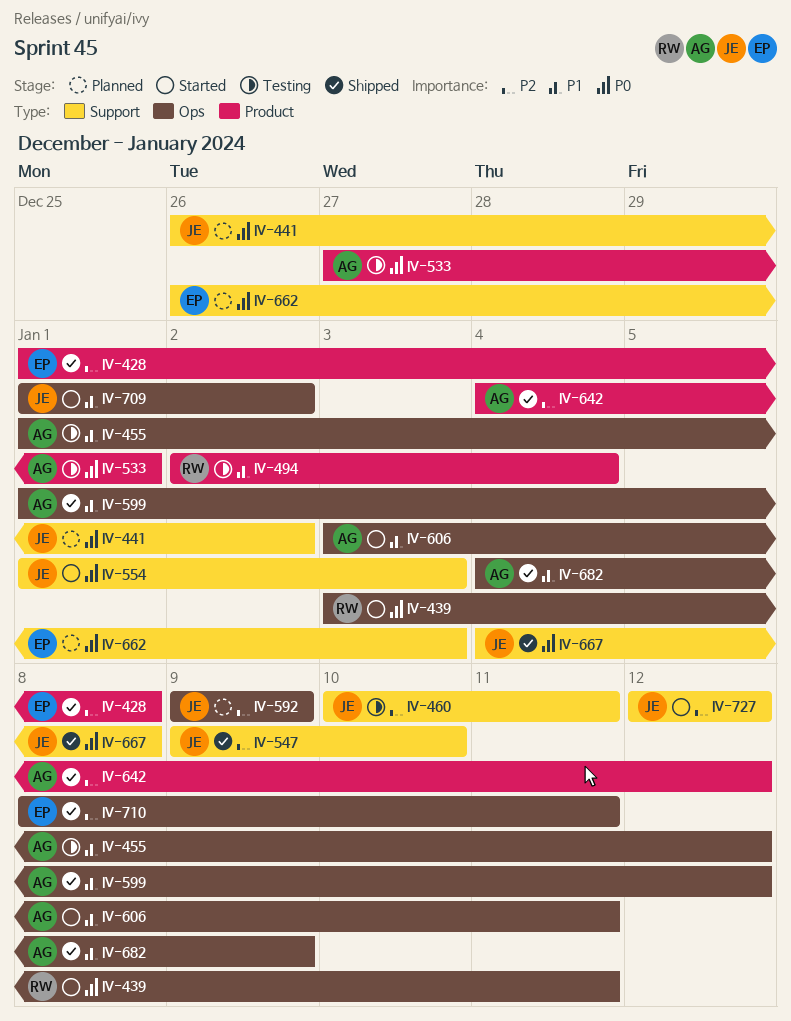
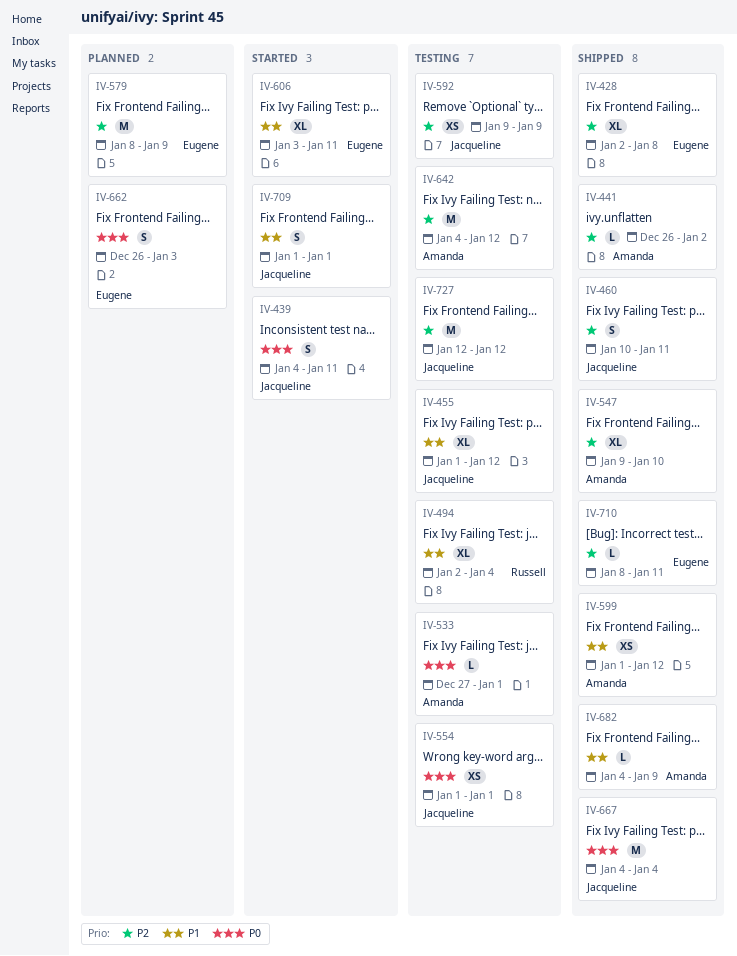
IV-428, start: Jan 1 -> Jan 2
IV-439, owner: Russell -> Jacqueline
IV-439, start: Jan 3 -> Jan 4
IV-441, status: Planned -> Shipped
IV-441, owner: Jacqueline -> Amanda
IV-441, priority: P0 -> P2
IV-455, owner: Amanda -> Jacqueline
IV-460, status: Testing -> Shipped
IV-547, owner: Jacqueline -> Amanda
IV-554, status: Started -> Testing
IV-554, due: Jan 3 -> Jan 1
IV-579: none -> present
IV-592, status: Planned -> Testing
IV-606, owner: Amanda -> Eugene
IV-642, status: Shipped -> Testing
IV-667, due: Jan 8 -> Jan 4
IV-709, due: Jan 2 -> Jan 1
IV-727, status: Started -> Testing

